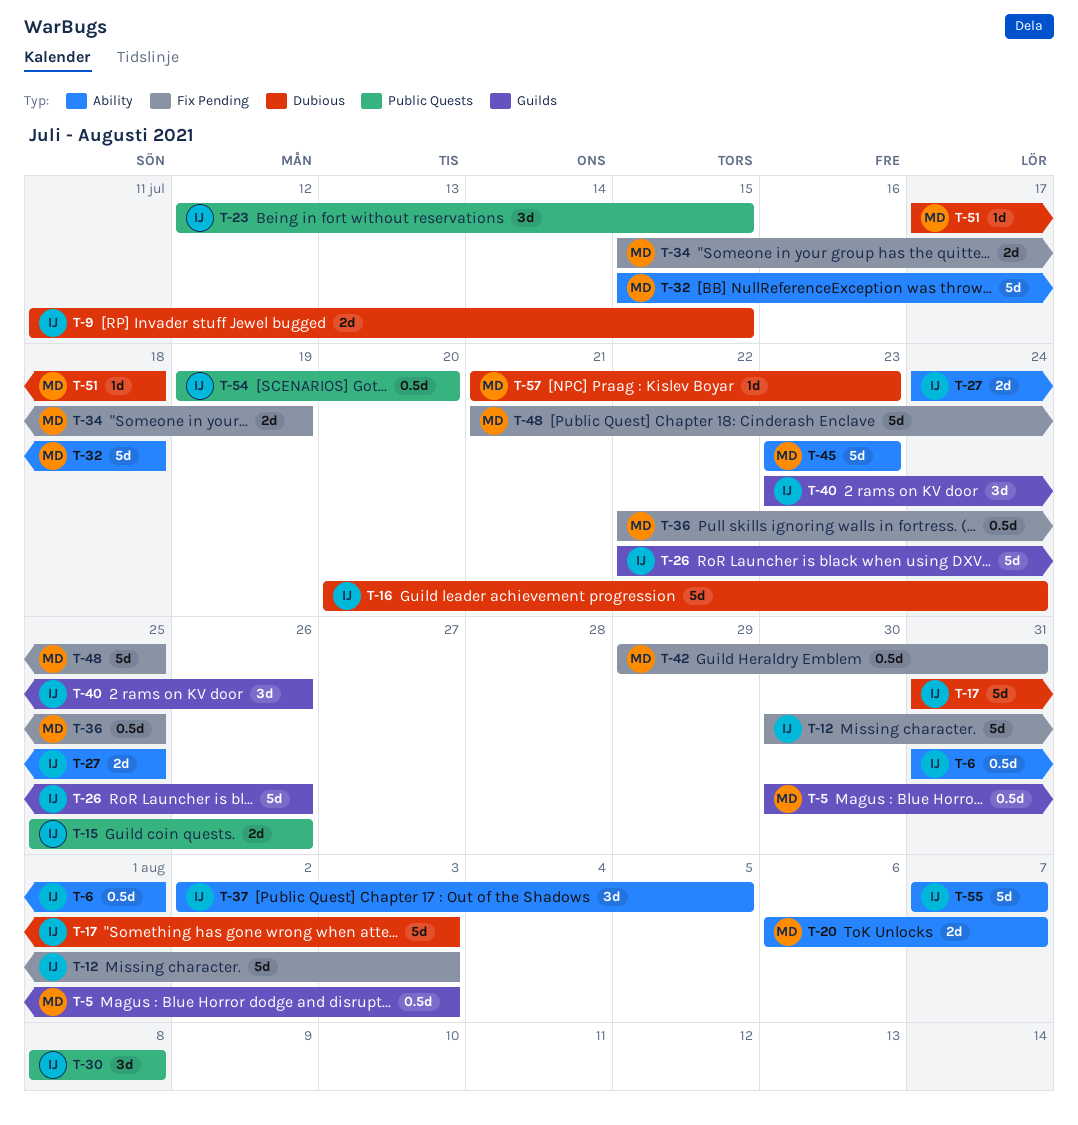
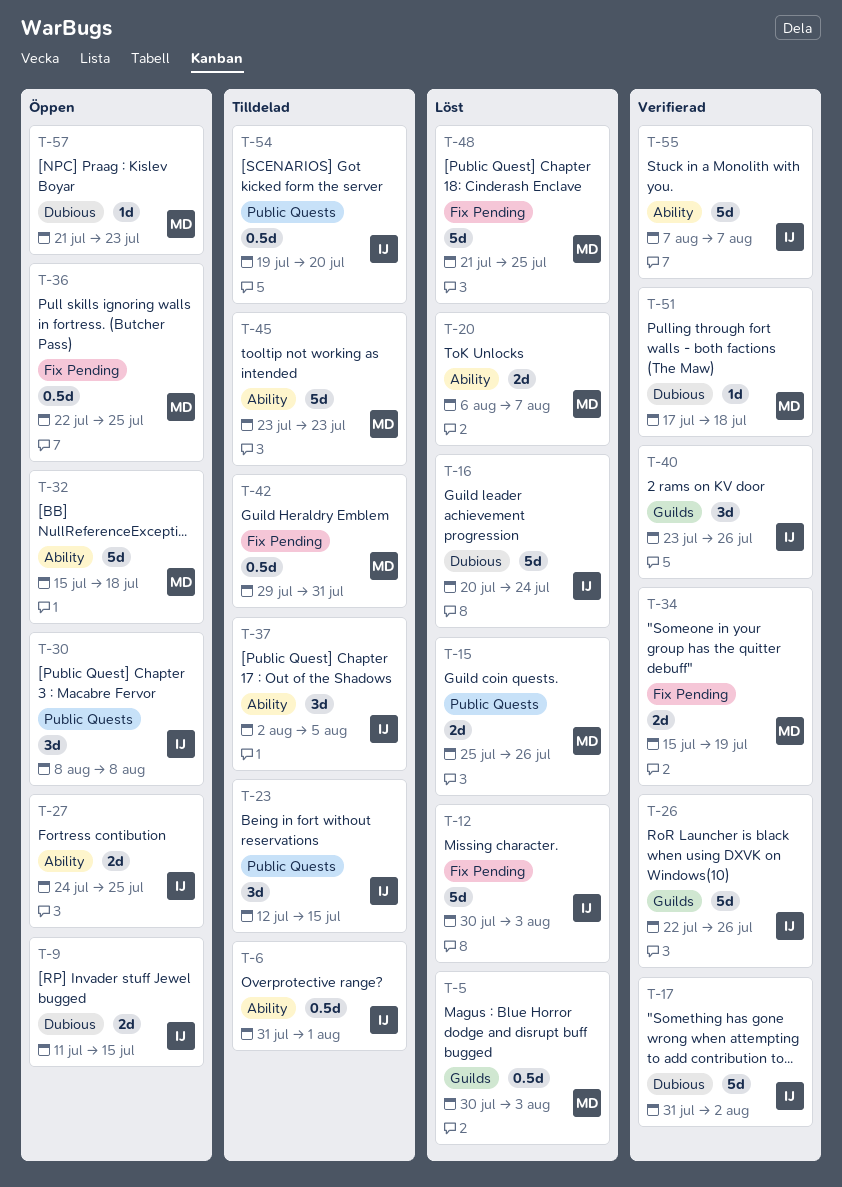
T-15, owner: IJ -> MD
T-17, due: Aug 3 -> Aug 2

